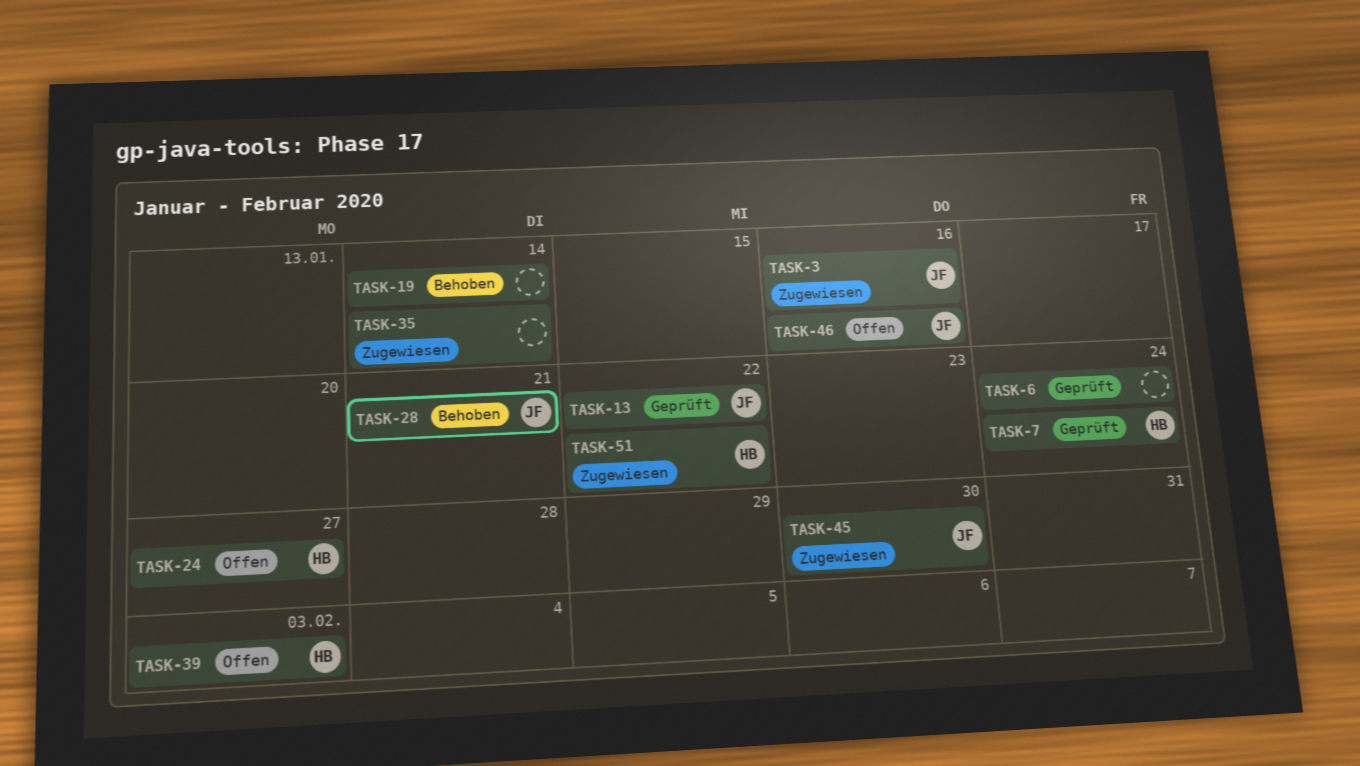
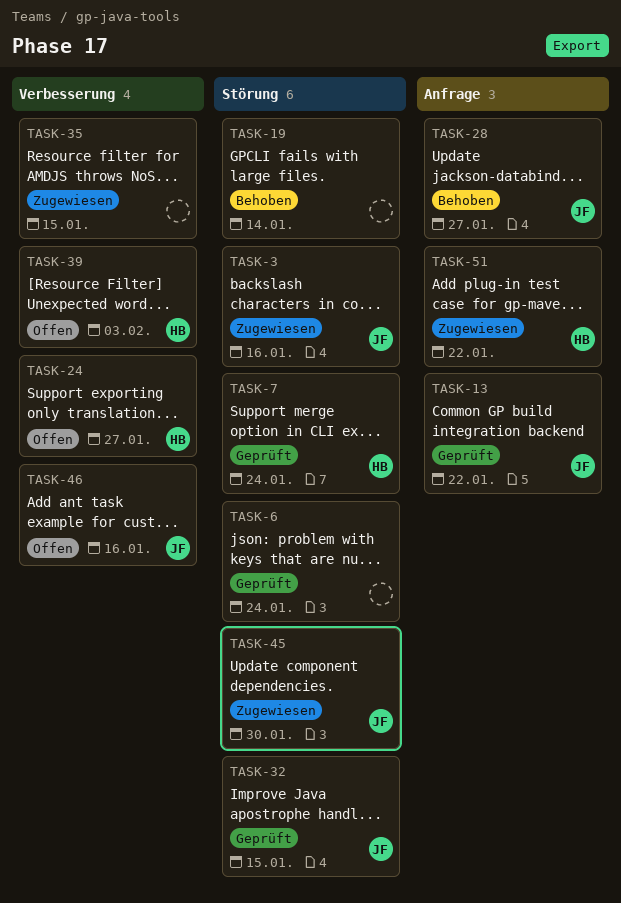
TASK-28, due: Jan 21 -> Jan 27
TASK-32: none -> present
TASK-35, due: Jan 14 -> Jan 15

